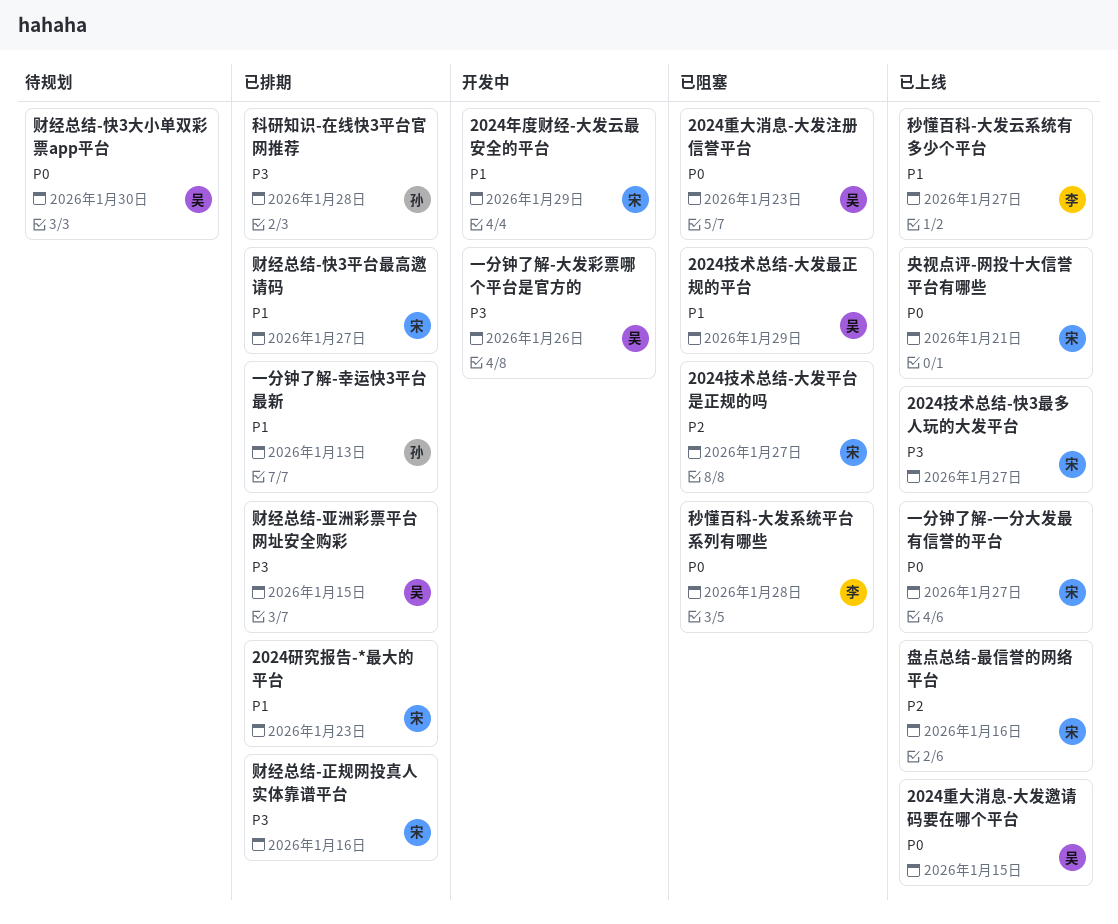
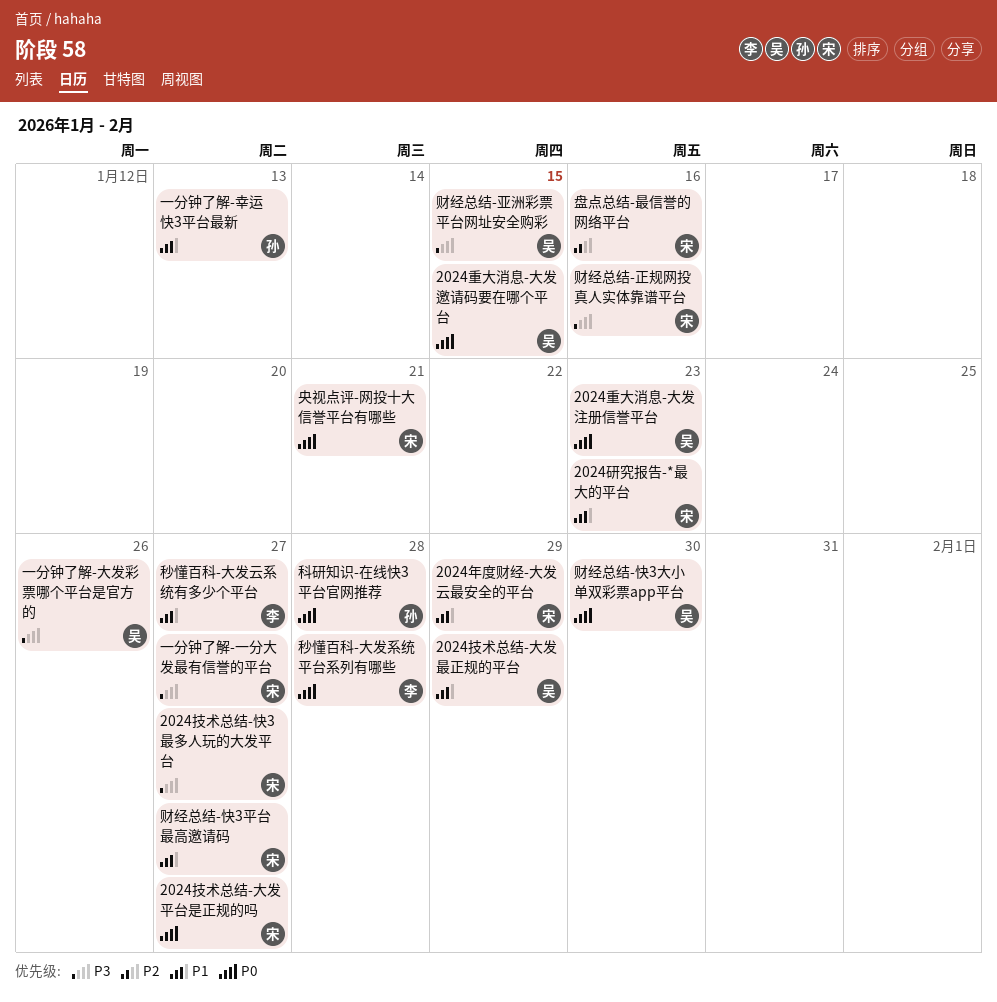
2024技术总结-大发平台是正规的吗, priority: P2 -> P0
一分钟了解-一分大发最有信誉的平台, priority: P0 -> P3
科研知识-在线快3平台官网推荐, priority: P3 -> P0

